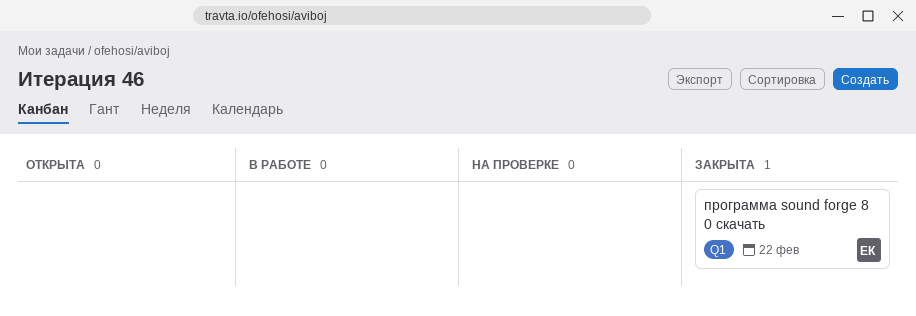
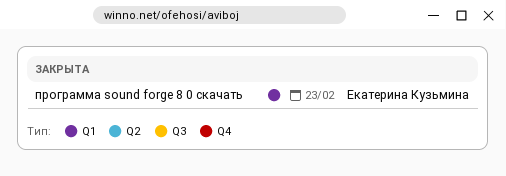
программа sound forge 8 0 скачать, due: Feb 22 -> Feb 23

